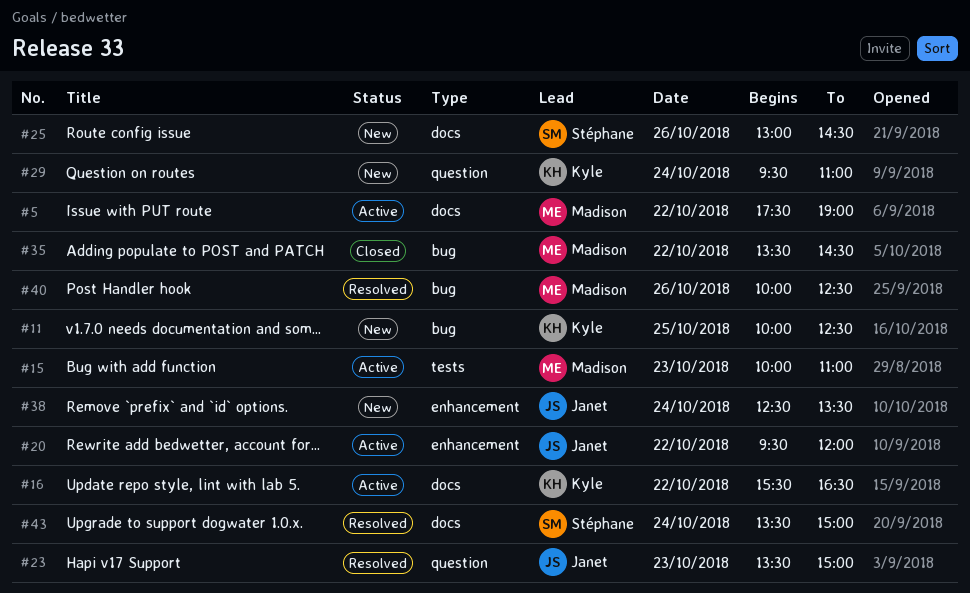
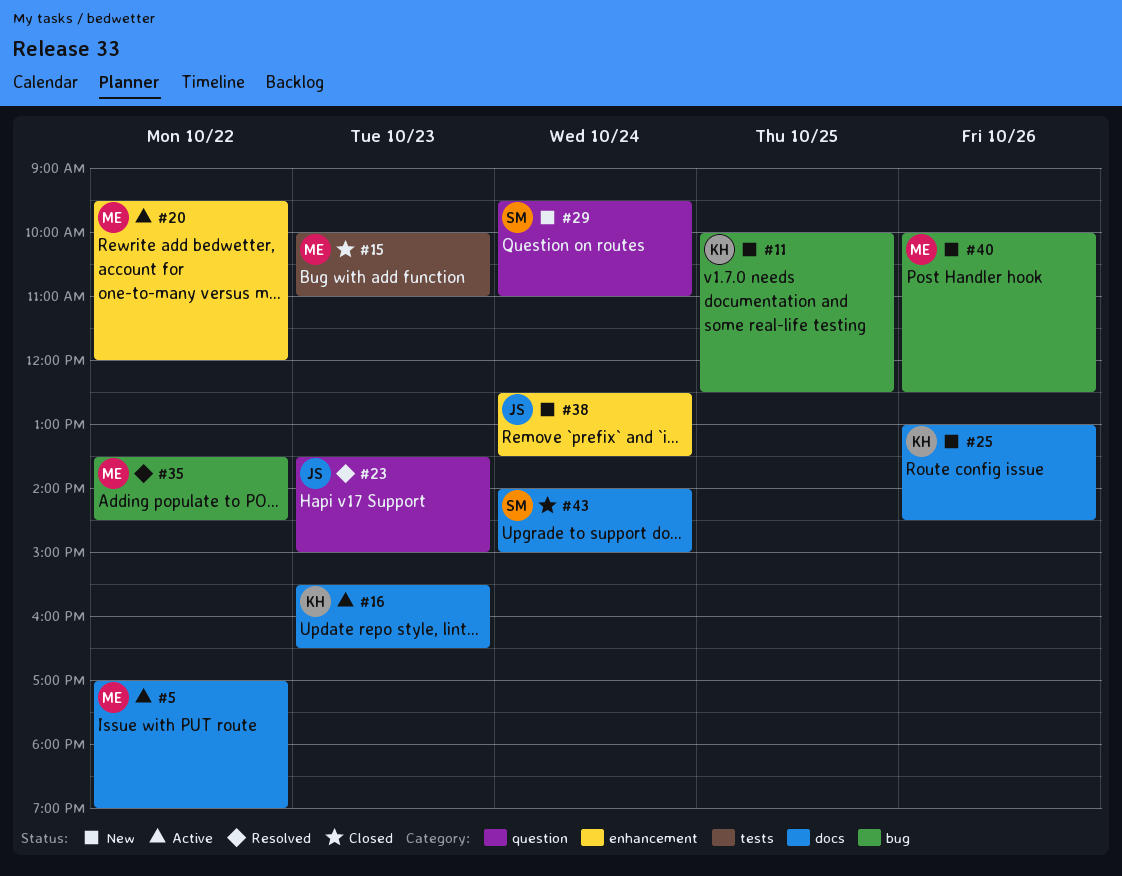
#5, begins: 17:30 -> 17:00
#15, status: Active -> Closed
#16, day: Oct 22 -> Oct 23
#20, owner: Janet -> Madison
#25, owner: Stéphane -> Kyle
#29, owner: Kyle -> Stéphane
#35, status: Closed -> Resolved
#40, status: Resolved -> New
#43, status: Resolved -> Closed
#43, begins: 13:30 -> 14:00

